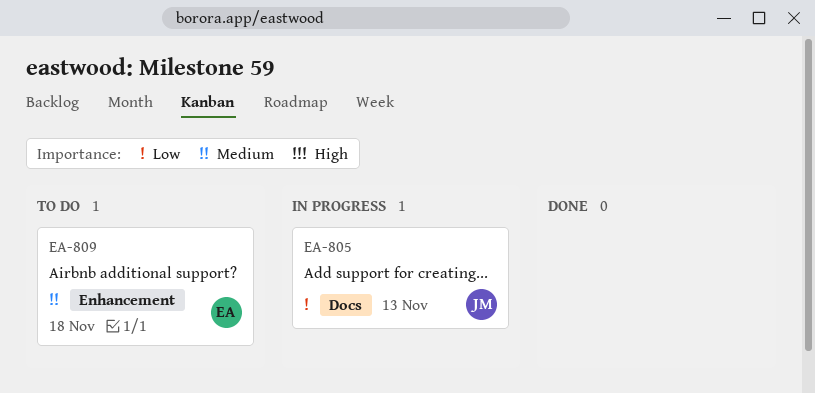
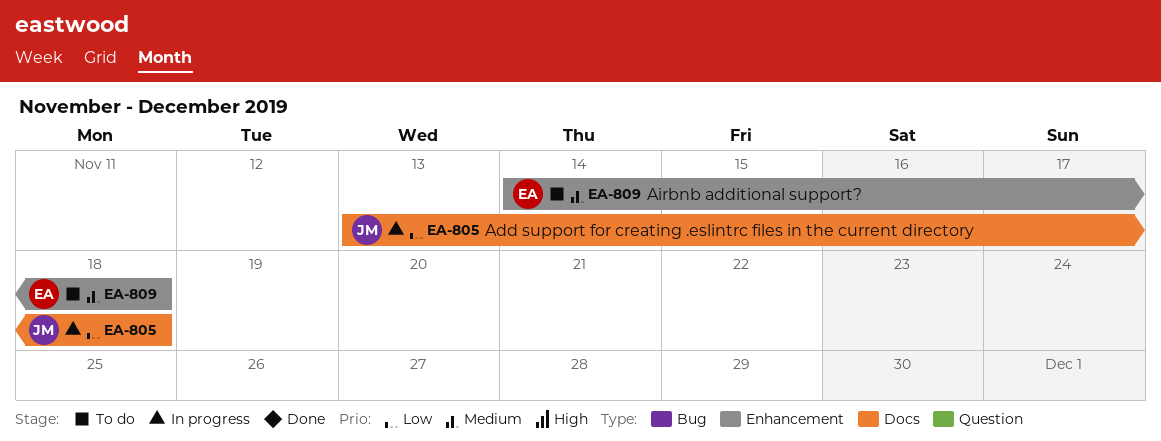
EA-805, due: Nov 13 -> Nov 18

